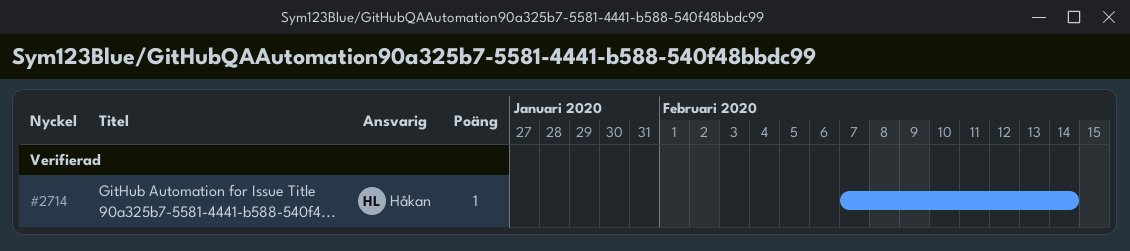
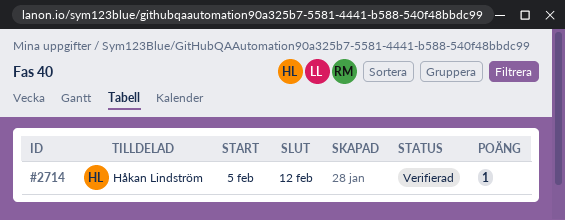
#2714, start: Feb 7 -> Feb 5
#2714, due: Feb 14 -> Feb 12

